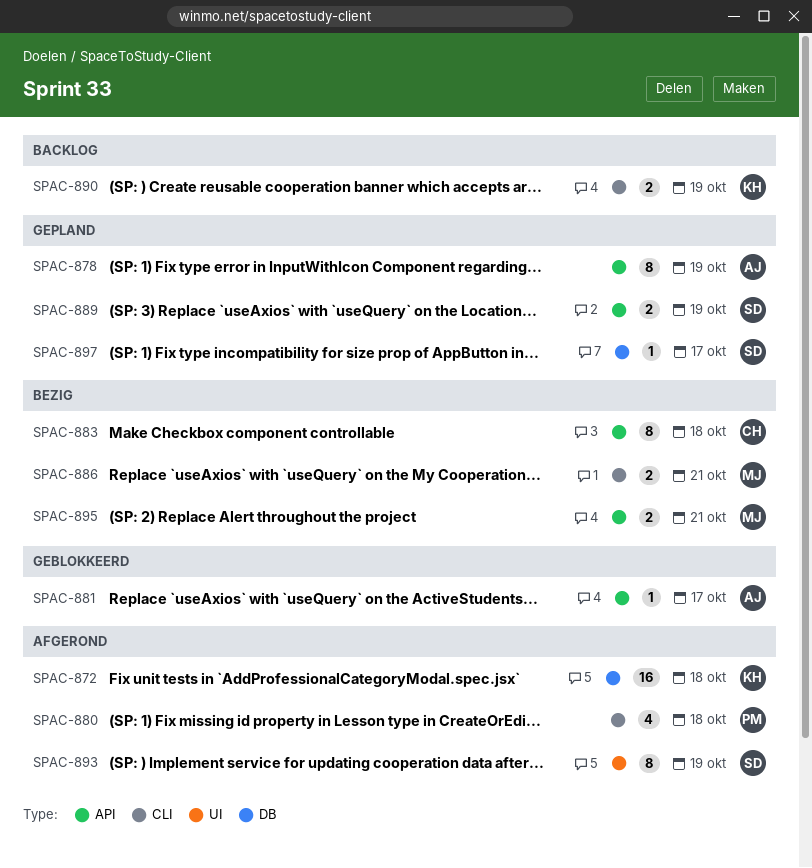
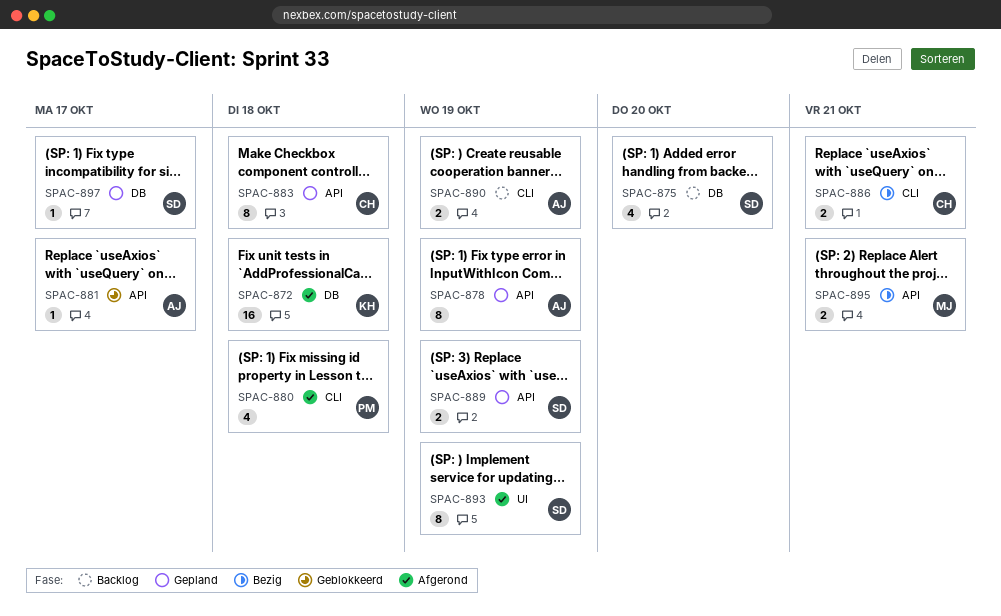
SPAC-875: none -> present
SPAC-883, status: Bezig -> Gepland
SPAC-886, owner: MJ -> CH
SPAC-890, owner: KH -> AJ

